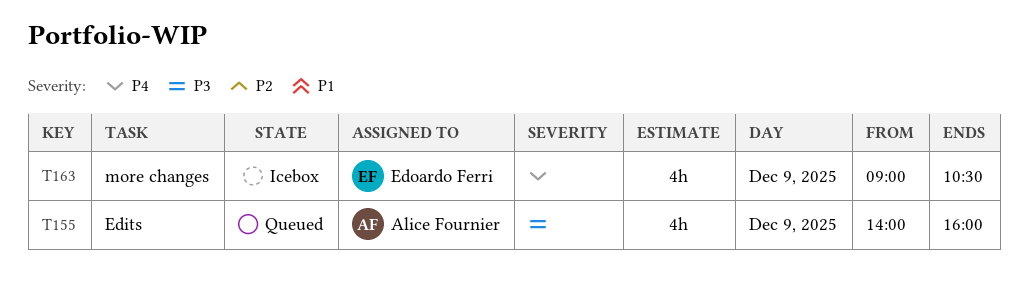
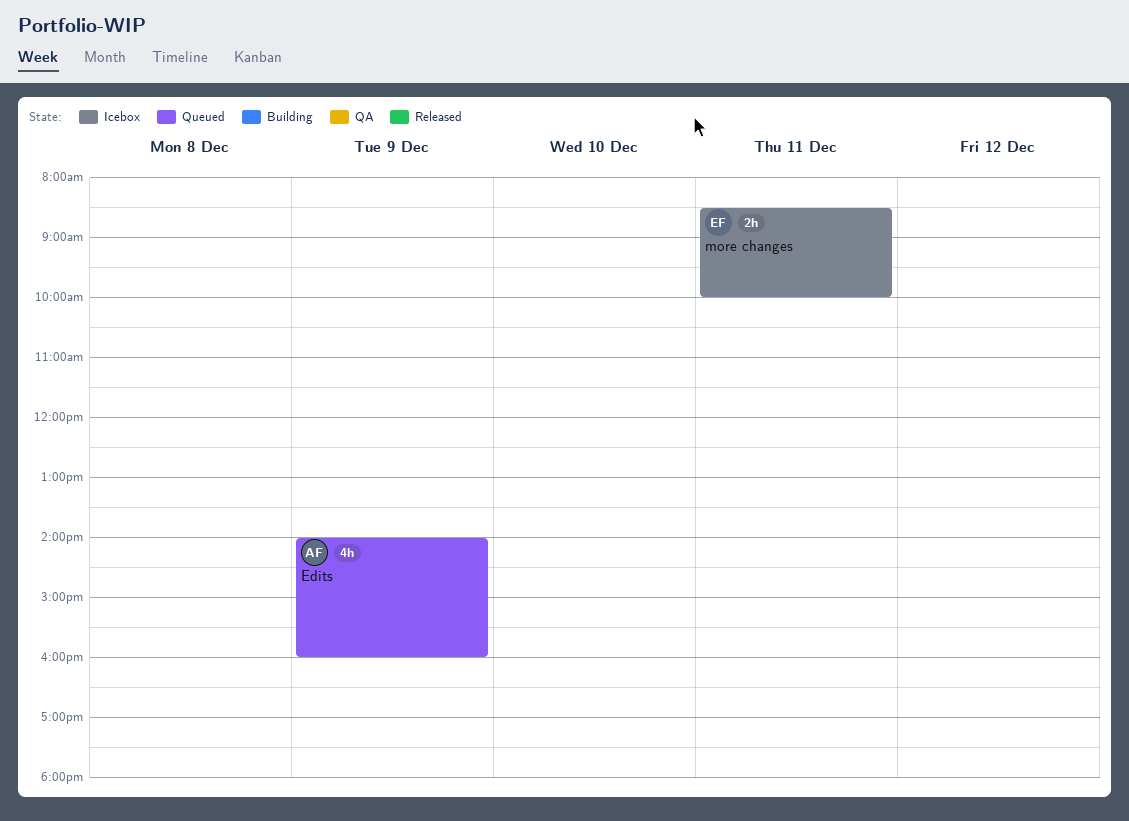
more changes, estimate: 4h -> 2h
more changes, day: Dec 9 -> Dec 11
more changes, begins: 09:00 -> 08:30
more changes, ends: 10:30 -> 10:00

